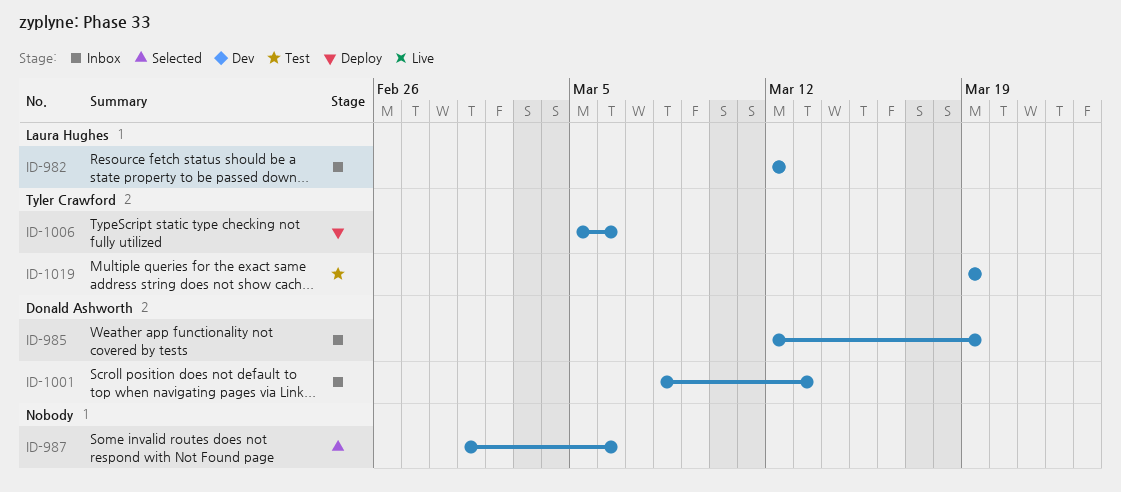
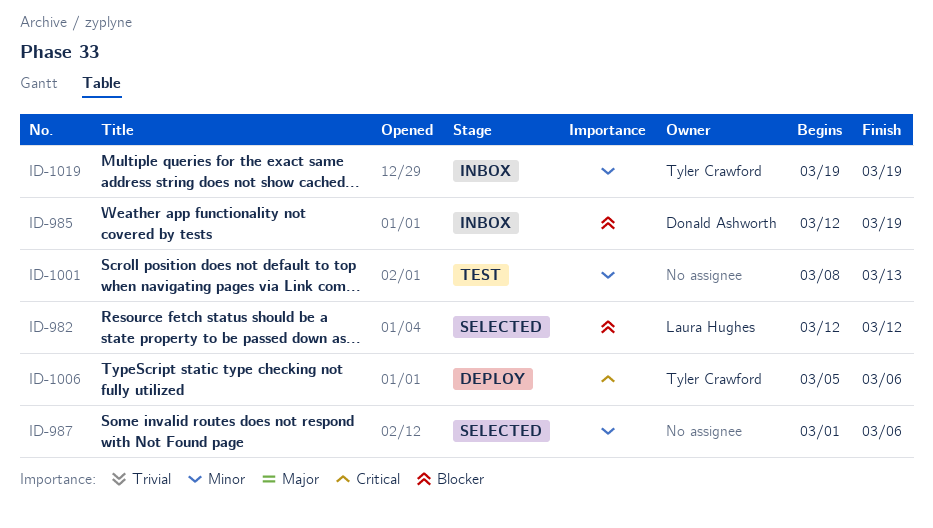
ID-982, status: Inbox -> Selected
ID-1001, status: Inbox -> Test
ID-1001, owner: Donald Ashworth -> none
ID-1019, status: Test -> Inbox

